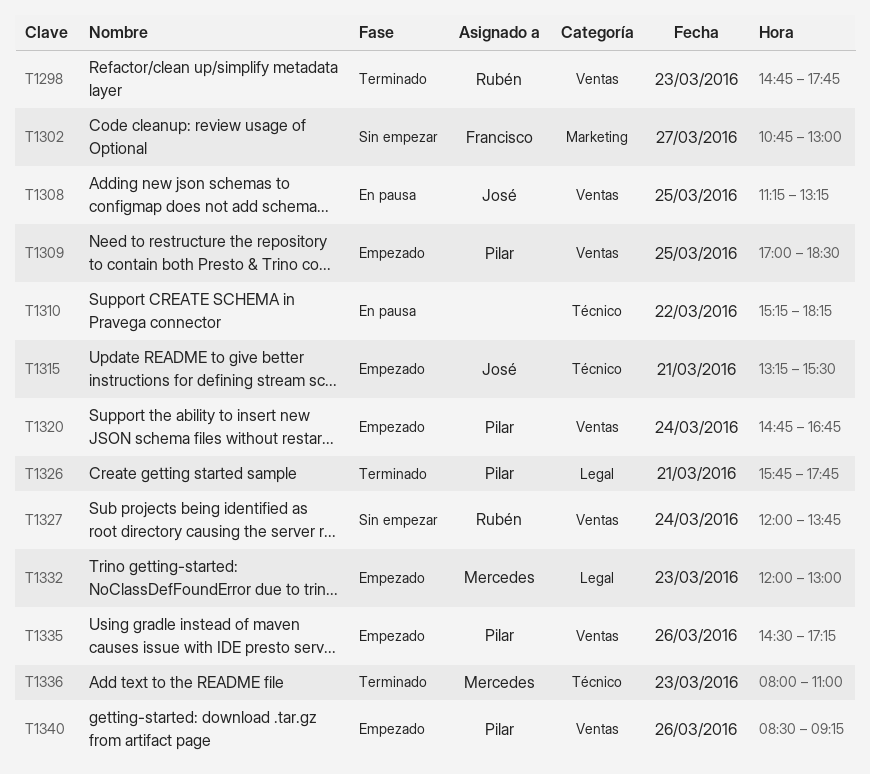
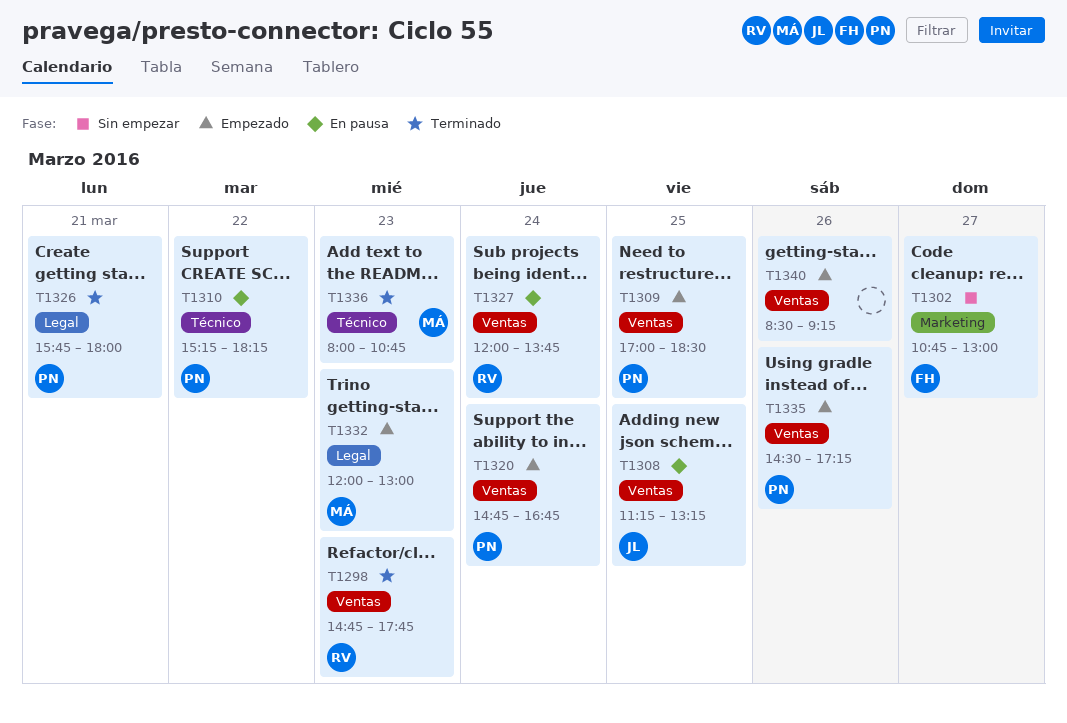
T1310, owner: none -> Pilar
T1315: present -> none
T1326, ends: 17:45 -> 18:00
T1327, status: Sin empezar -> En pausa
T1336, ends: 11:00 -> 10:45
T1340, owner: Pilar -> none

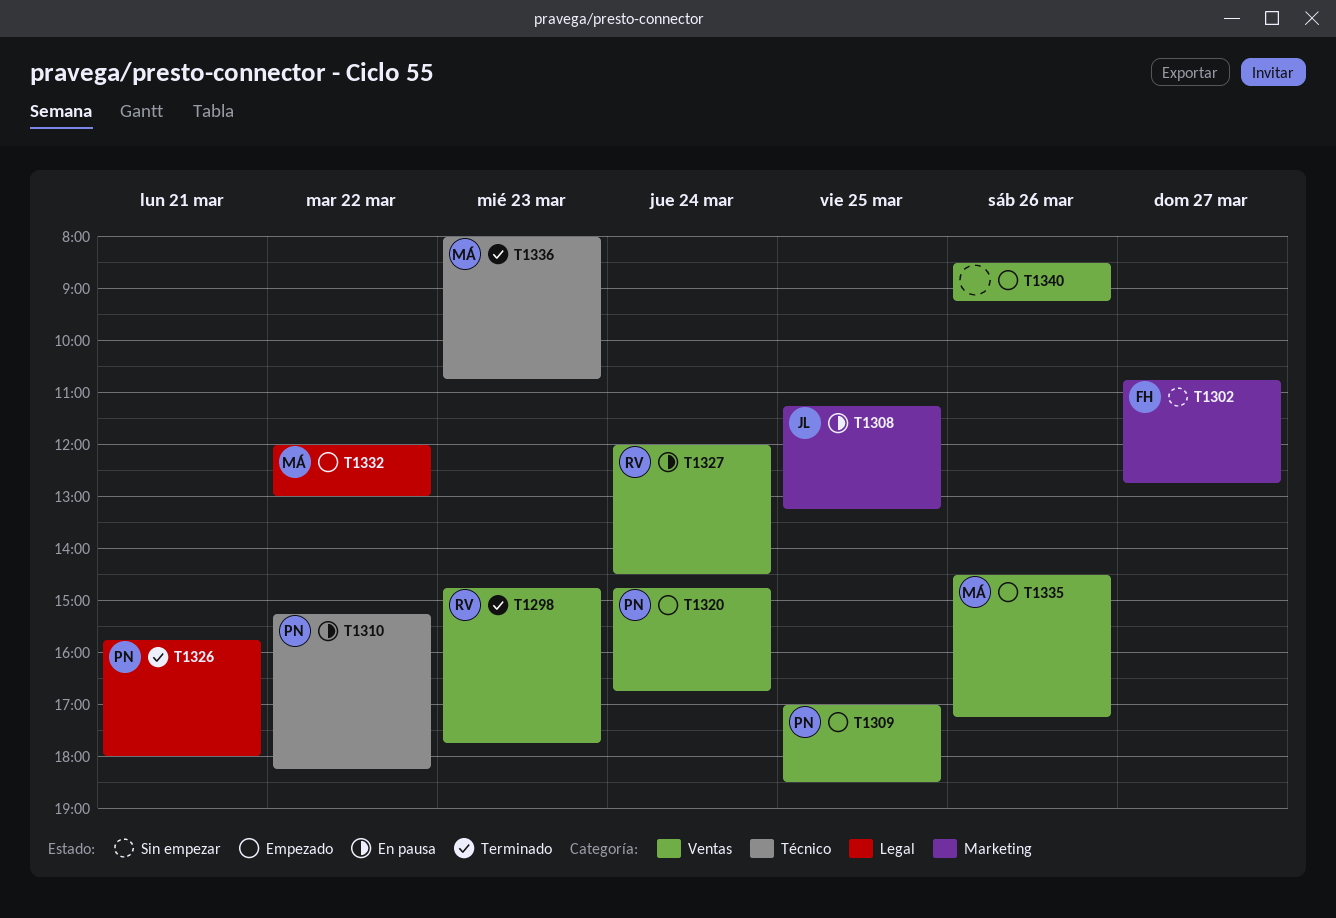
T1302, ends: 13:00 -> 12:45
T1308, label: Ventas -> Marketing
T1327, ends: 13:45 -> 14:30
T1332, day: Mar 23 -> Mar 22
T1335, owner: PN -> MÁ

